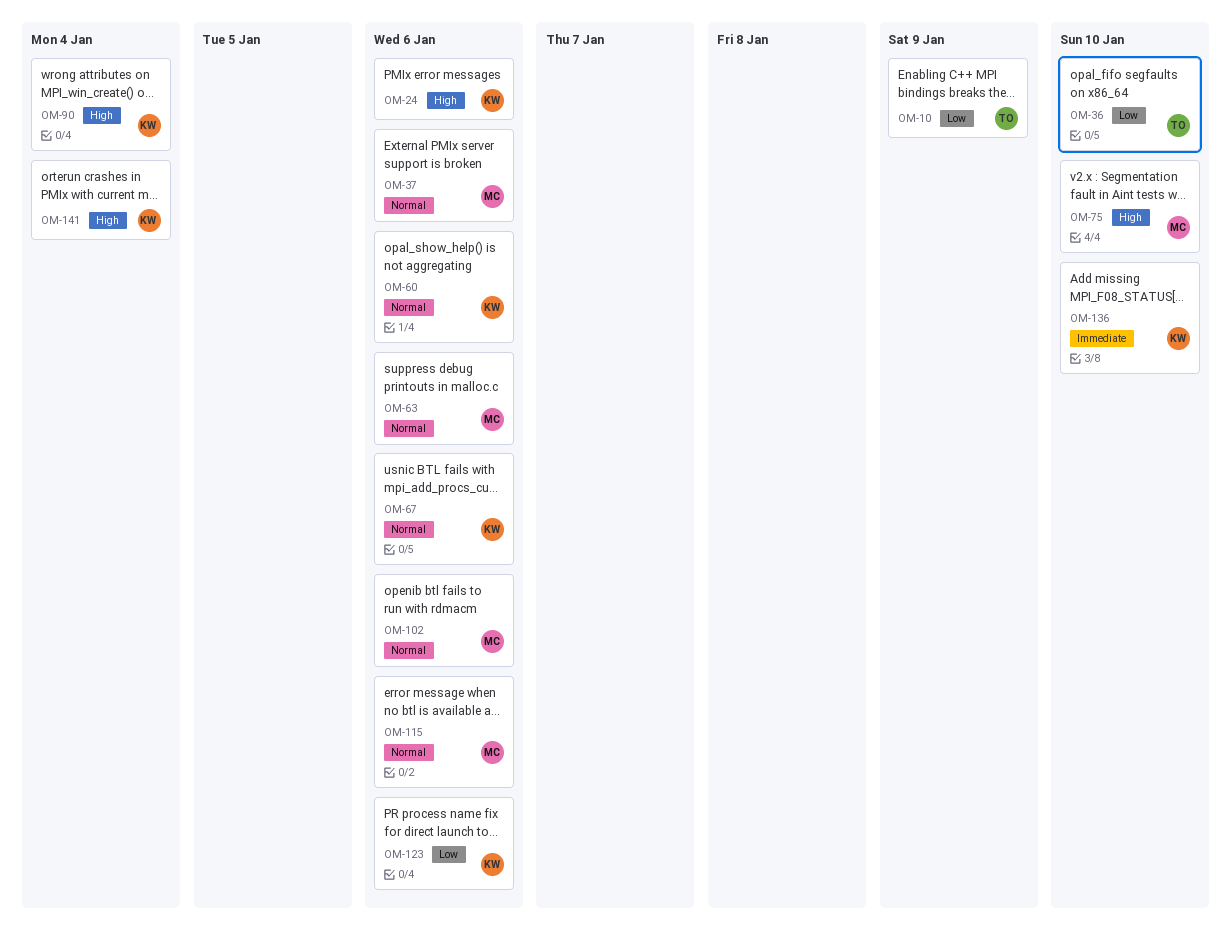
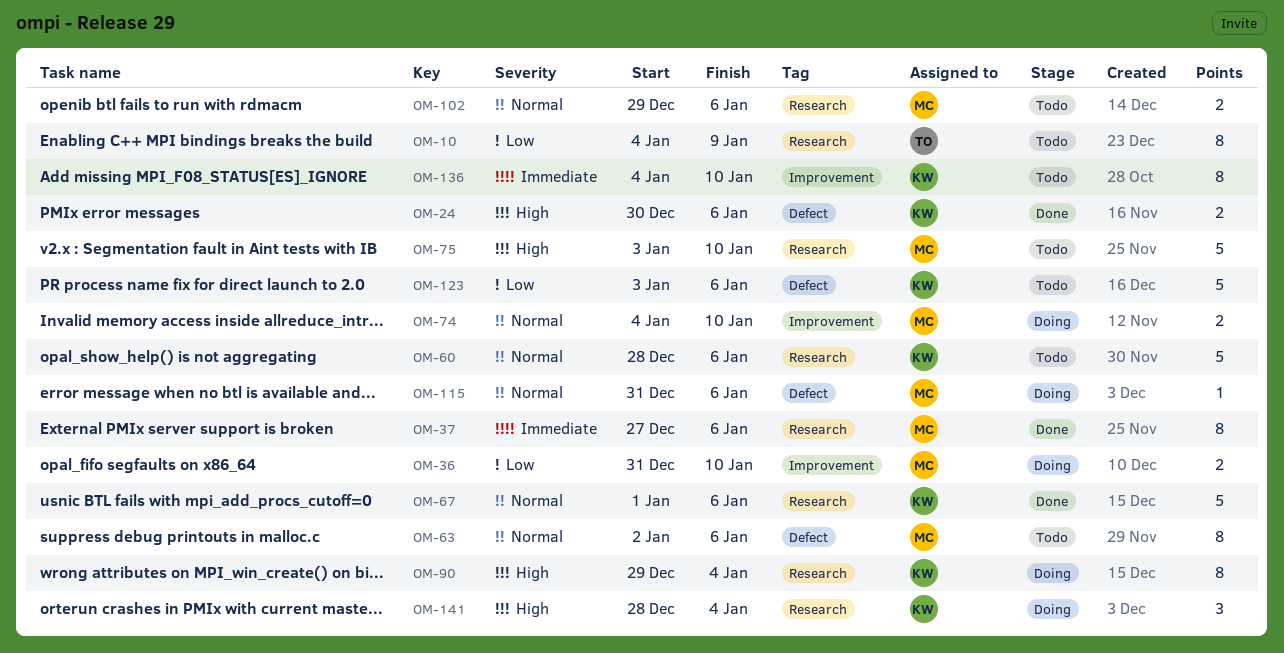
OM-36, owner: TO -> MC
OM-37, priority: Normal -> Immediate
OM-74: none -> present

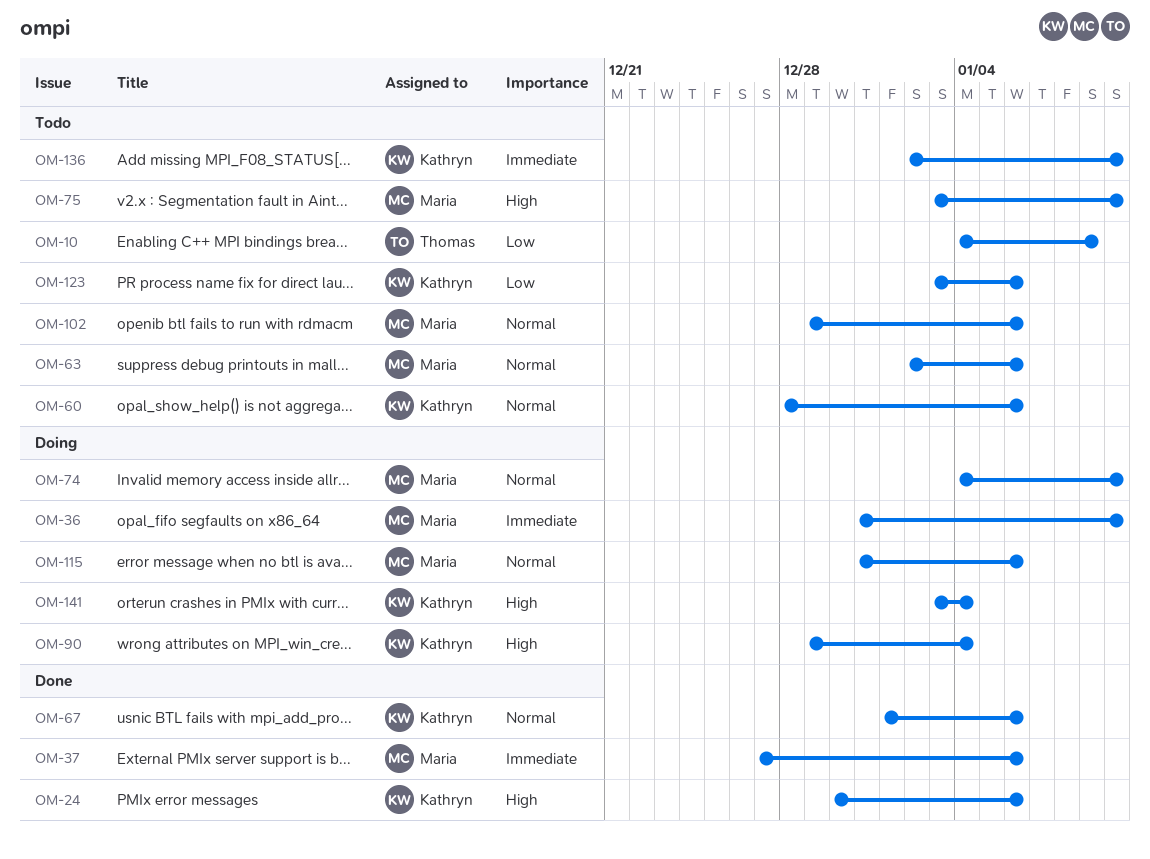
OM-36, priority: Low -> Immediate
OM-136, start: Jan 4 -> Jan 2
OM-141, start: Dec 28 -> Jan 3

